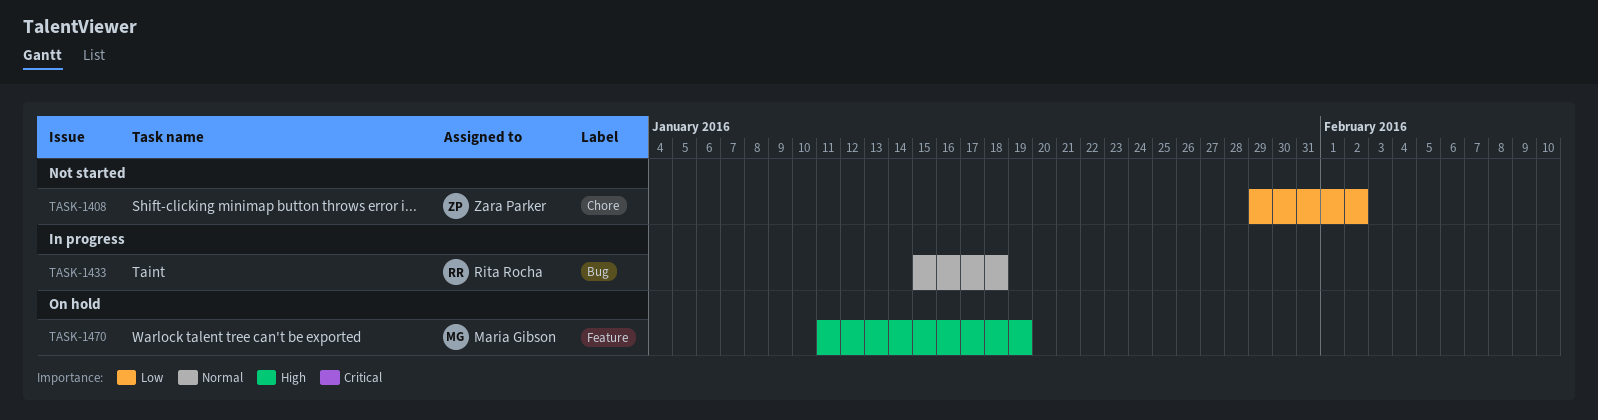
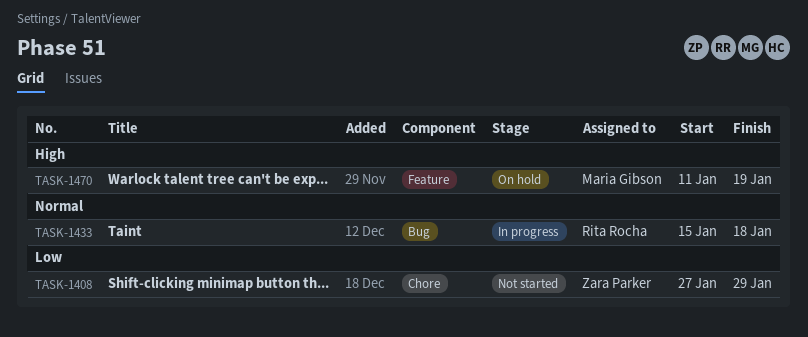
TASK-1408, start: Jan 29 -> Jan 27
TASK-1408, due: Feb 2 -> Jan 29

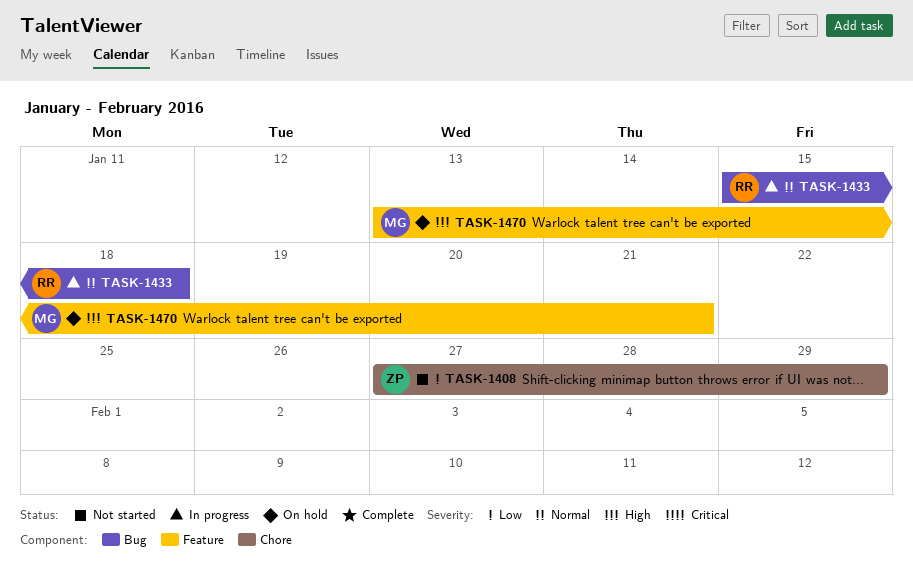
TASK-1470, start: Jan 11 -> Jan 13
TASK-1470, due: Jan 19 -> Jan 21

